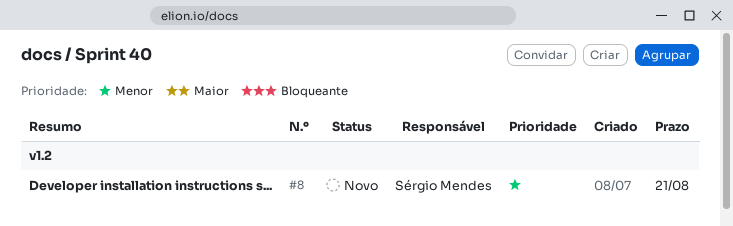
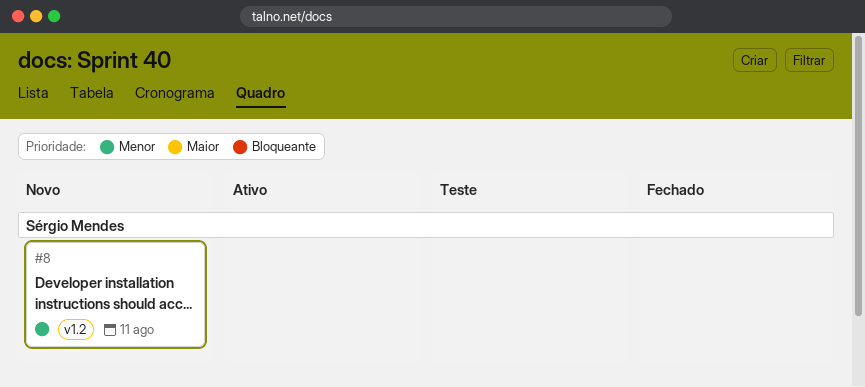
#8, due: Aug 21 -> Aug 11

